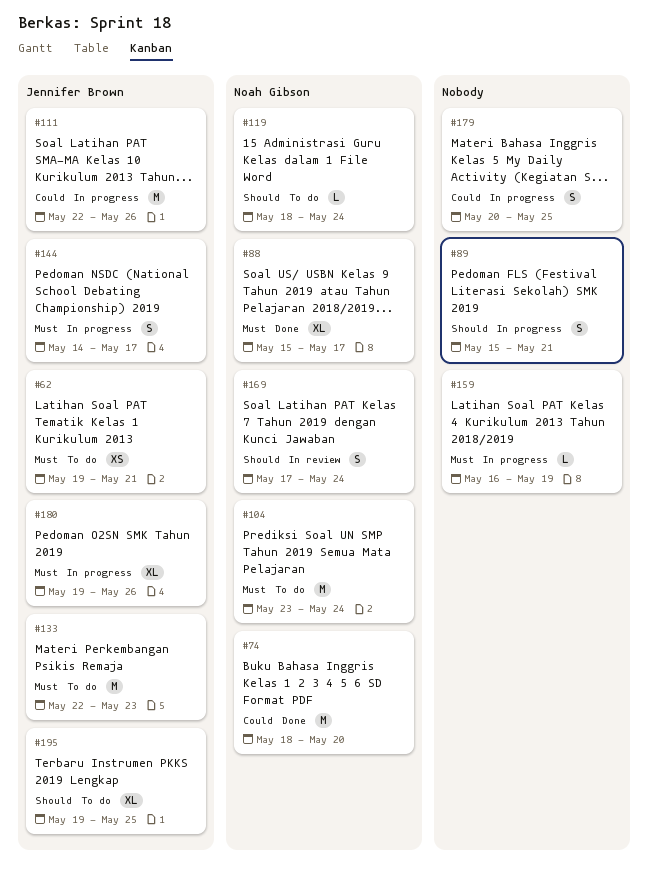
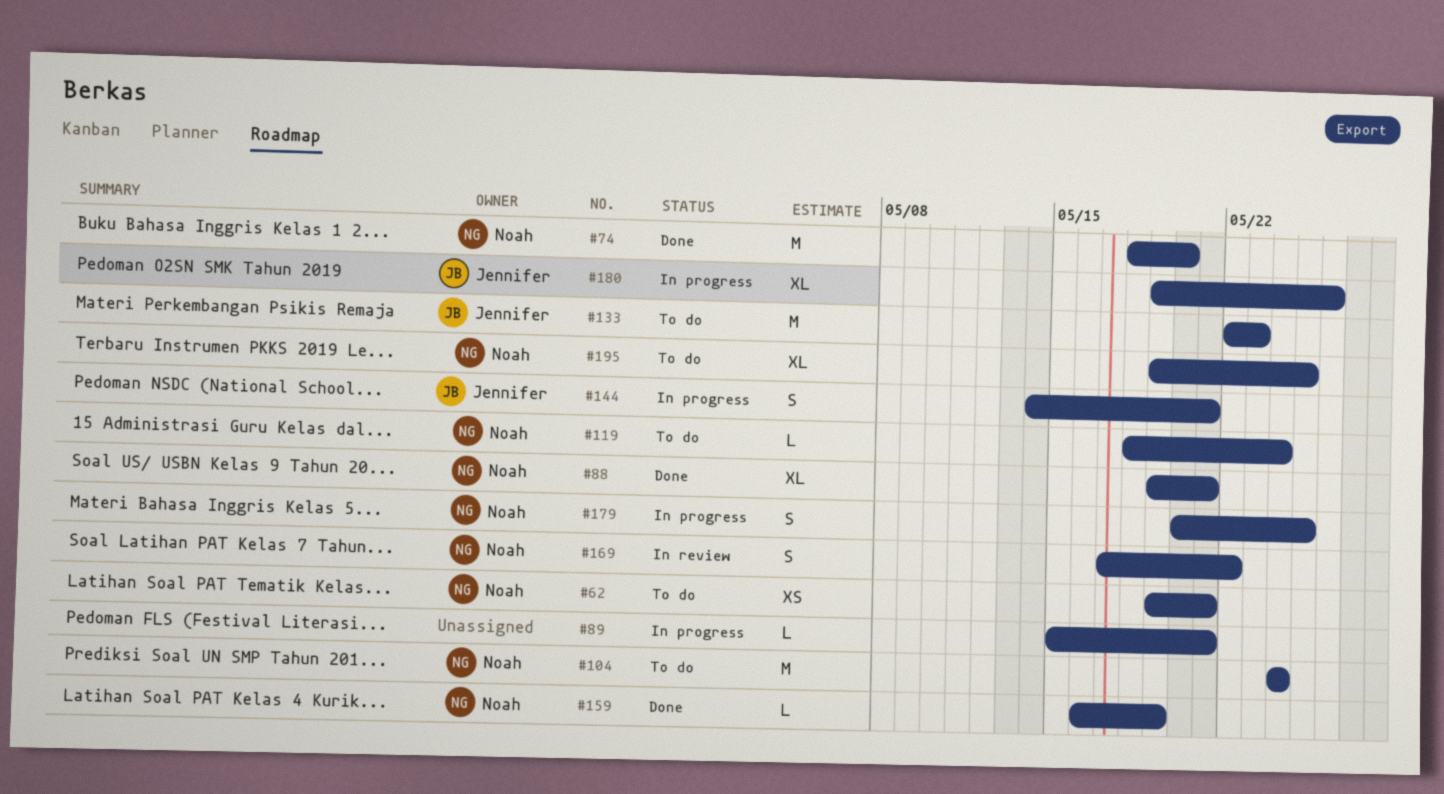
#62, owner: Jennifer Brown -> Noah Gibson
#88, start: May 15 -> May 19
#88, due: May 17 -> May 21
#89, estimate: S -> L
#104, start: May 23 -> May 24
#111: present -> none
#144, due: May 17 -> May 21
#159, status: In progress -> Done
#159, owner: none -> Noah Gibson
#169, due: May 24 -> May 22
#179, owner: none -> Noah Gibson
#195, owner: Jennifer Brown -> Noah Gibson

